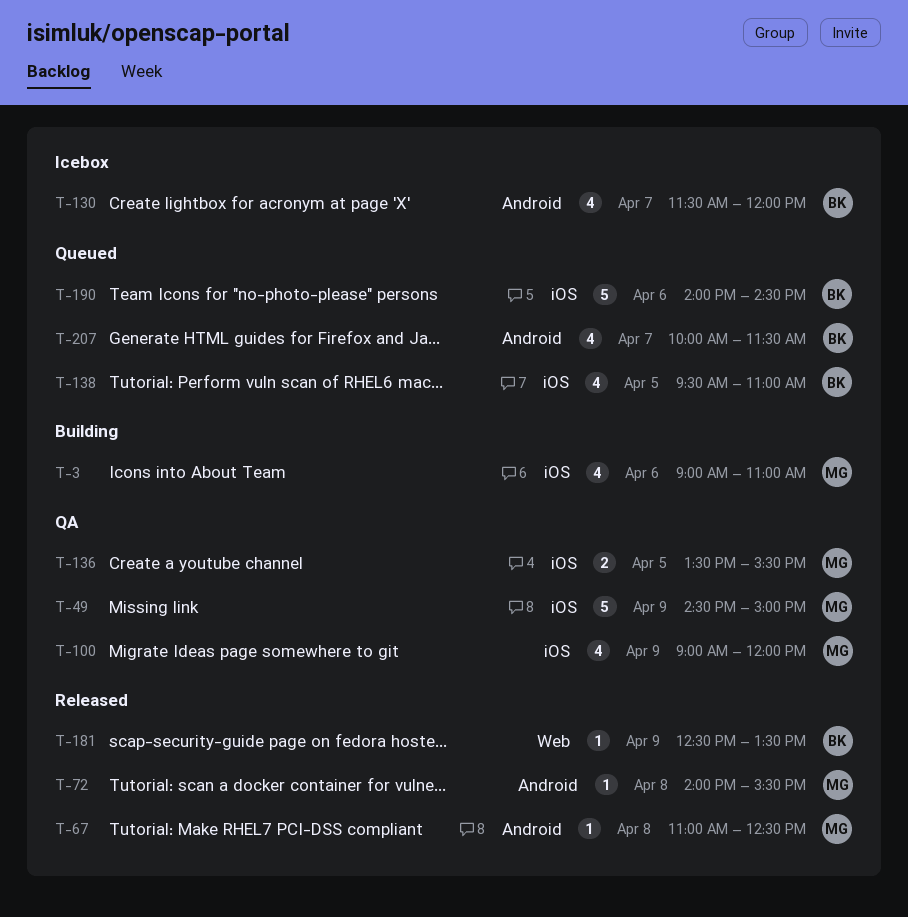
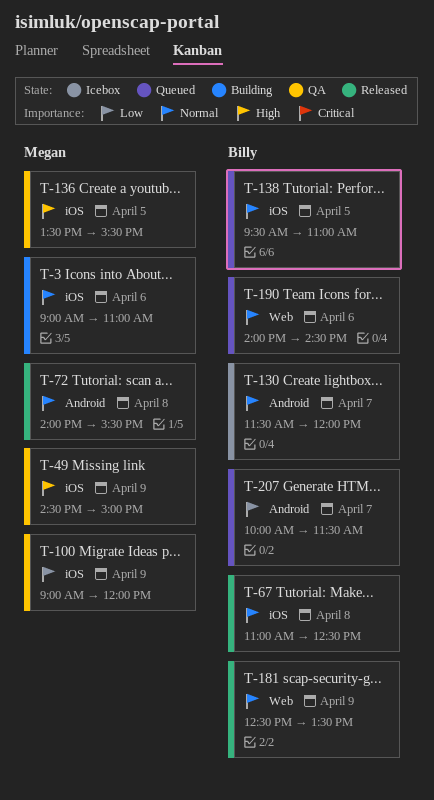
T-67, owner: Megan -> Billy
T-67, label: Android -> iOS
T-190, label: iOS -> Web

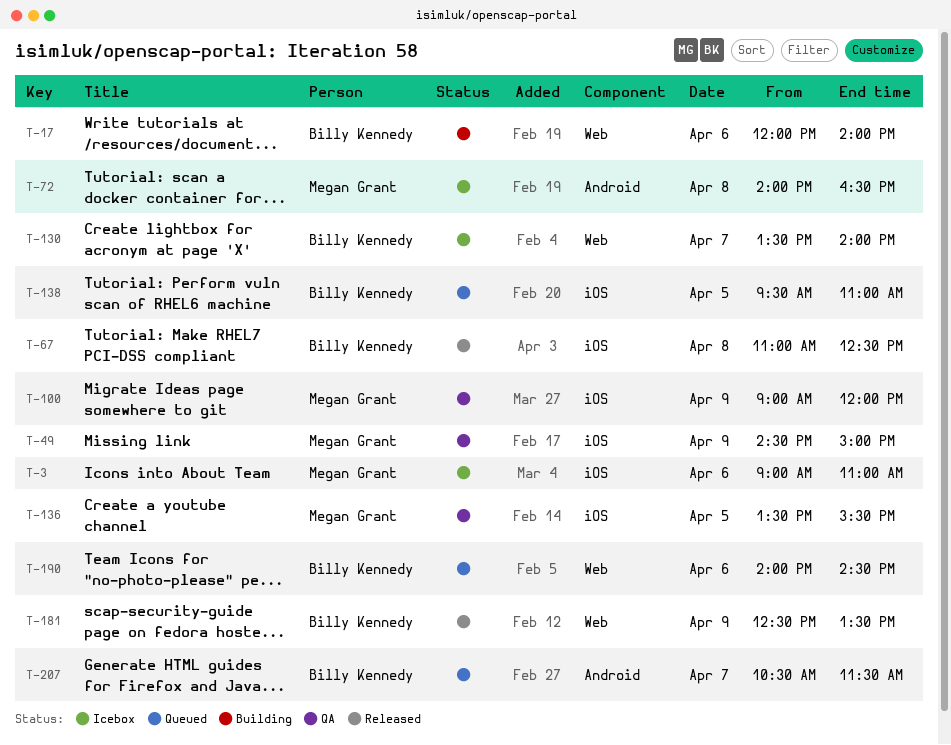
T-3, status: Building -> Icebox
T-17: none -> present
T-72, status: Released -> Icebox
T-72, ends: 15:30 -> 16:30
T-130, label: Android -> Web
T-130, begins: 11:30 -> 13:30
T-130, ends: 12:00 -> 14:00
T-207, begins: 10:00 -> 10:30

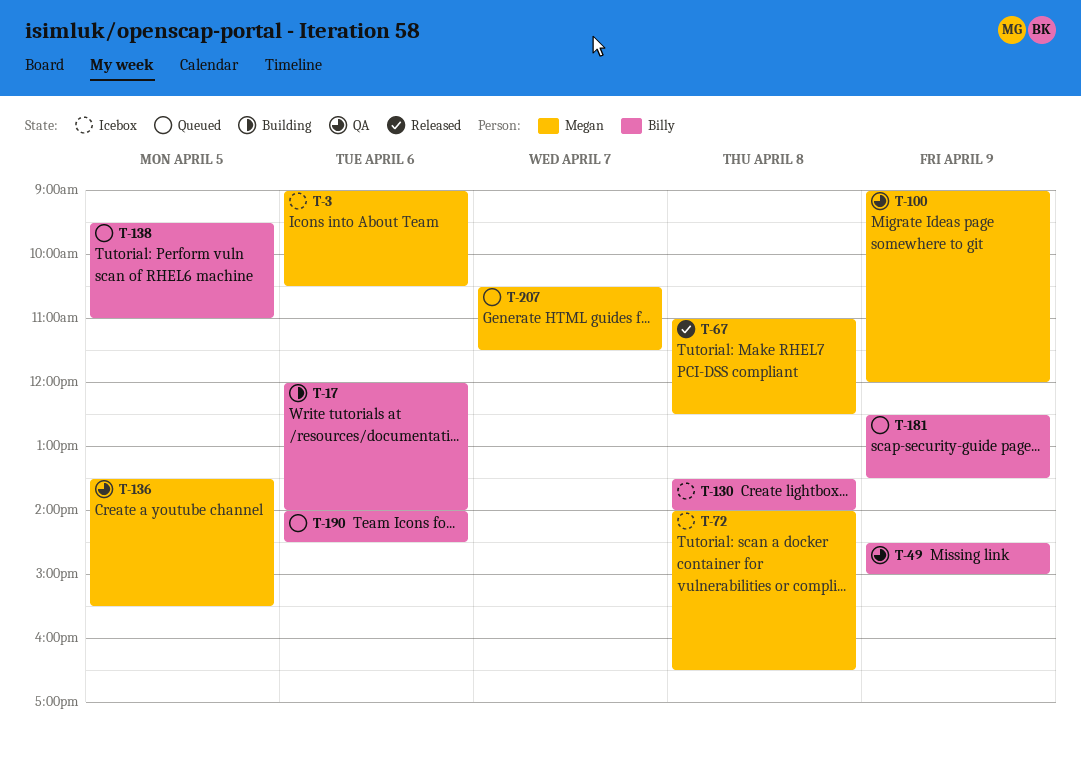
T-3, ends: 11:00 -> 10:30
T-49, owner: Megan Grant -> Billy Kennedy
T-67, owner: Billy Kennedy -> Megan Grant
T-130, day: Apr 7 -> Apr 8
T-181, status: Released -> Queued
T-207, owner: Billy Kennedy -> Megan Grant

